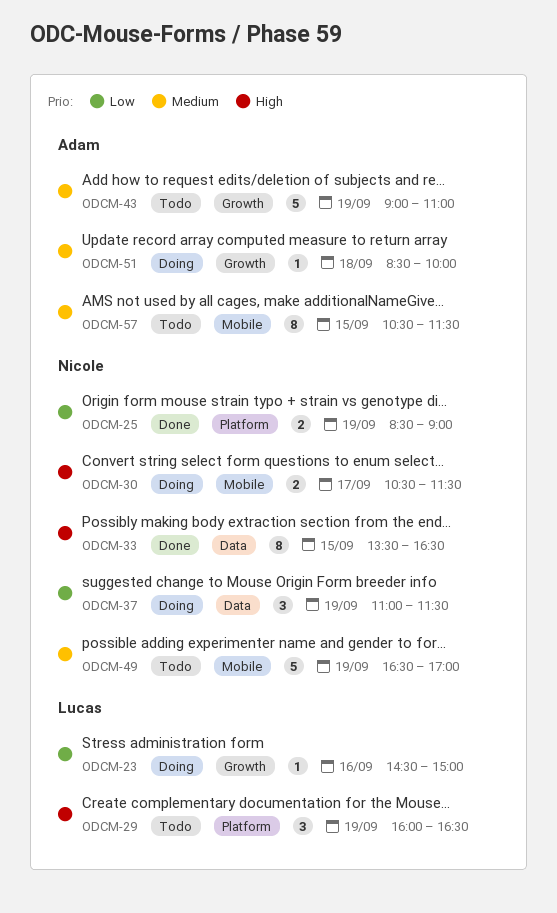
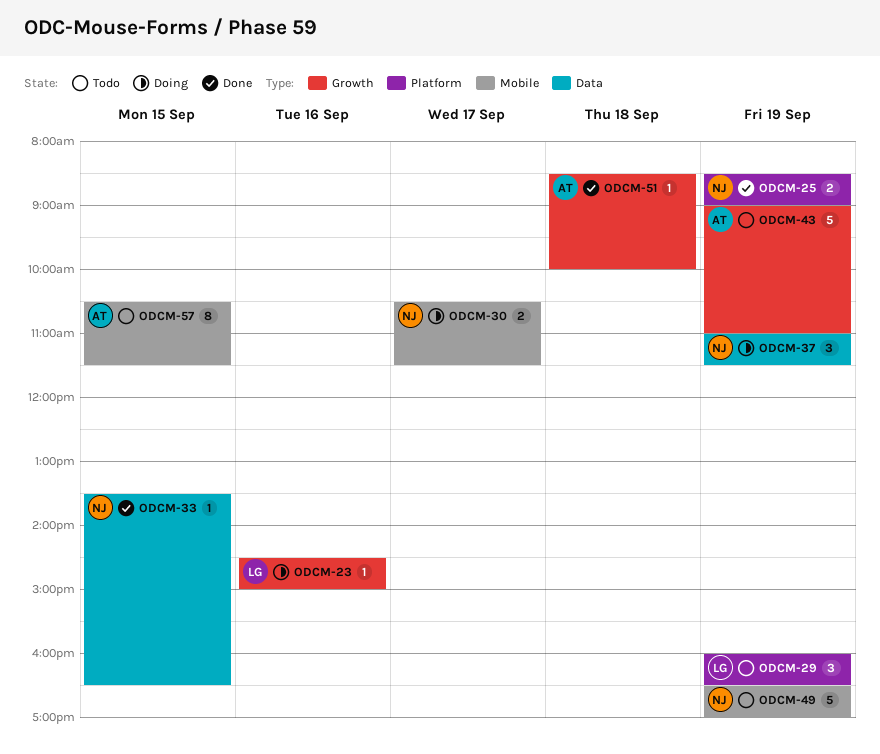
ODCM-33, estimate: 8 -> 1
ODCM-51, status: Doing -> Done

